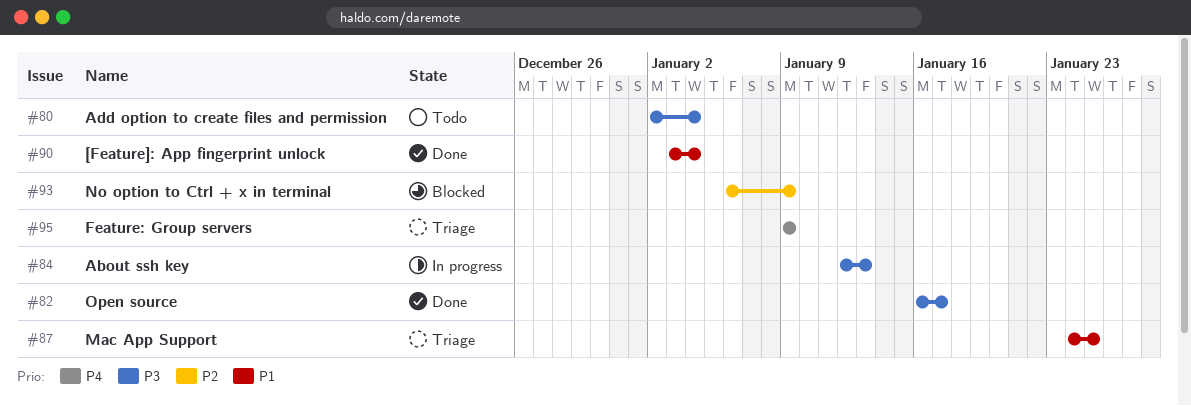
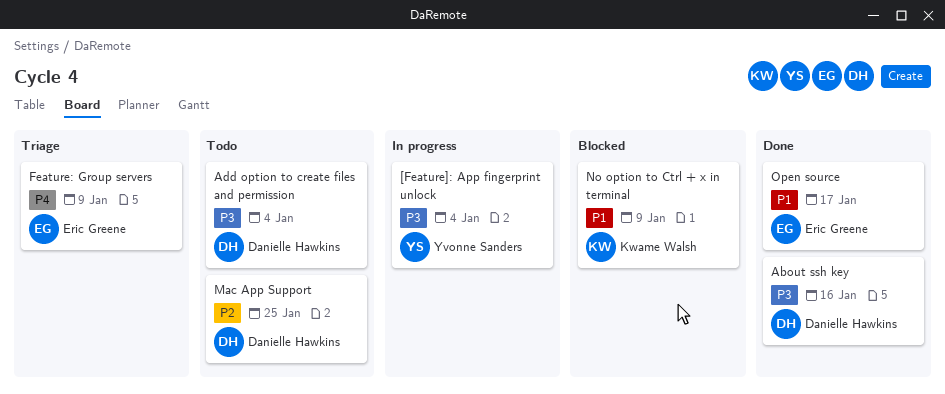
[Feature]: App fingerprint unlock, status: Done -> In progress
[Feature]: App fingerprint unlock, priority: P1 -> P3
About ssh key, status: In progress -> Done
About ssh key, due: Jan 13 -> Jan 16
Mac App Support, status: Triage -> Todo
Mac App Support, priority: P1 -> P2
No option to Ctrl + x in terminal, priority: P2 -> P1
Open source, priority: P3 -> P1

